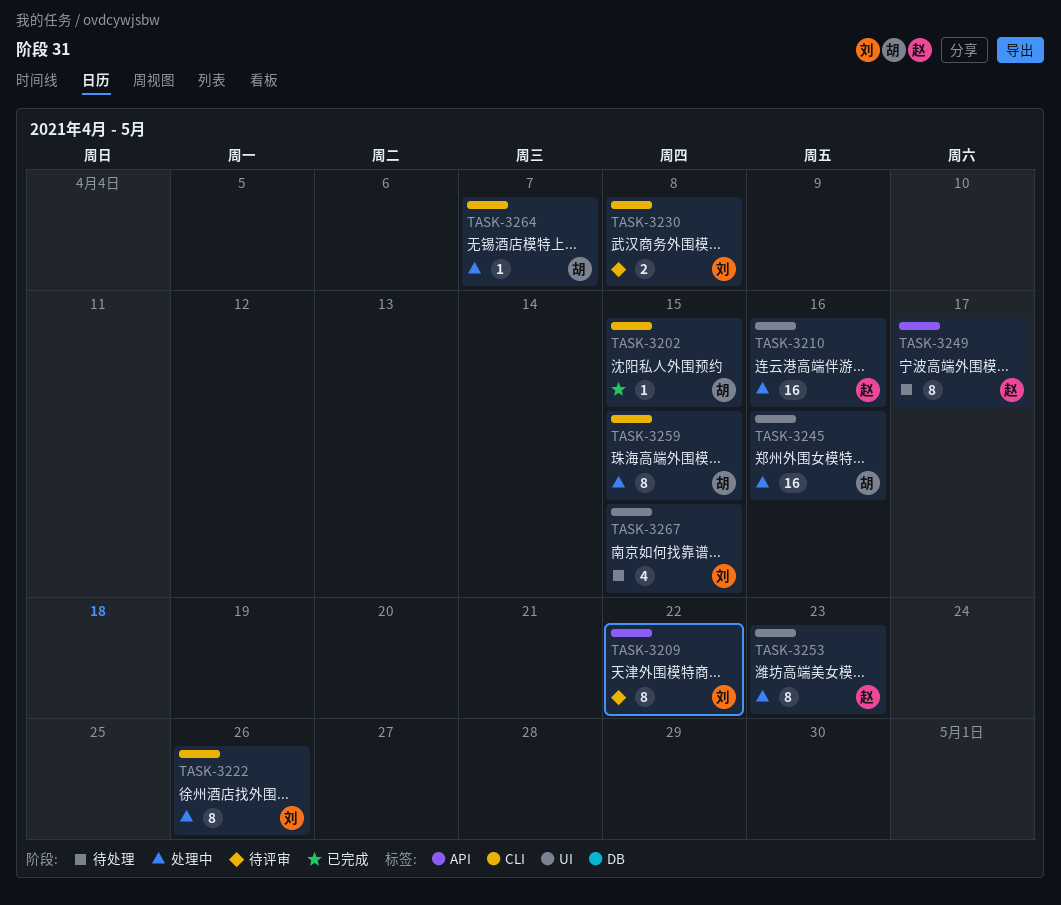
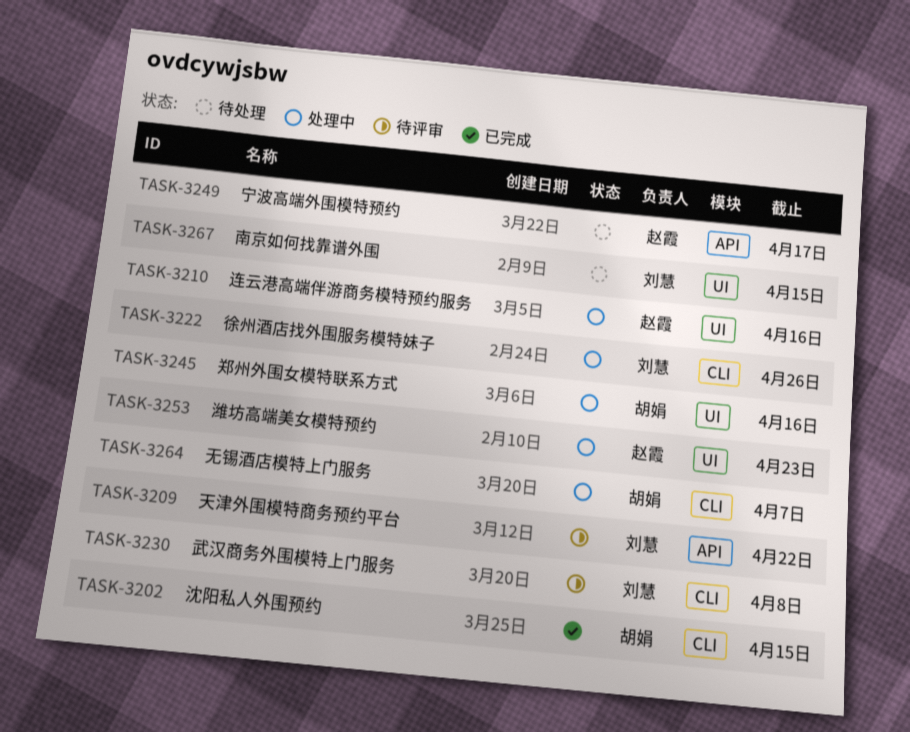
TASK-3259: present -> none

